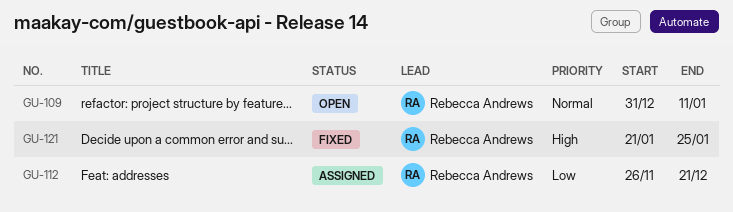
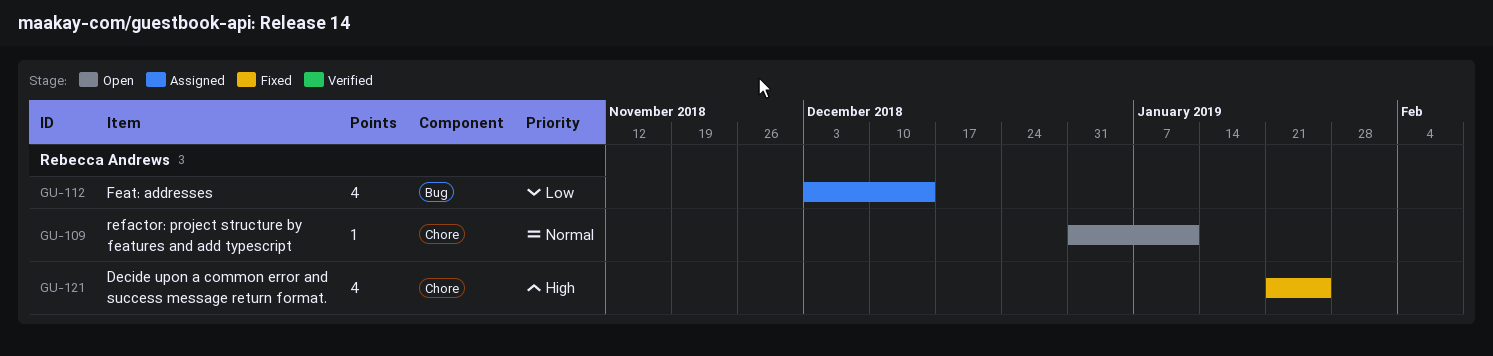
GU-112, start: Nov 26 -> Dec 3
GU-112, due: Dec 21 -> Dec 14

